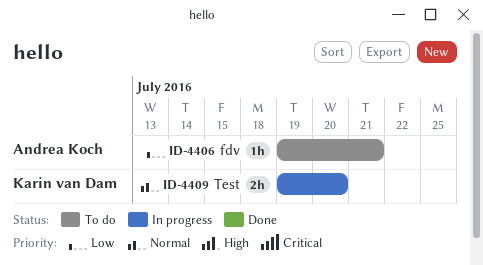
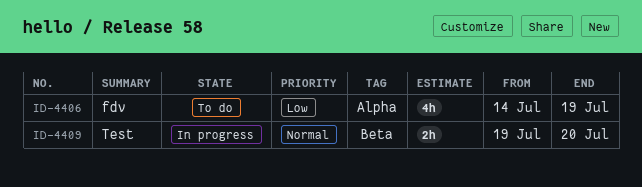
ID-4406, estimate: 1h -> 4h
ID-4406, start: Jul 19 -> Jul 14
ID-4406, due: Jul 21 -> Jul 19

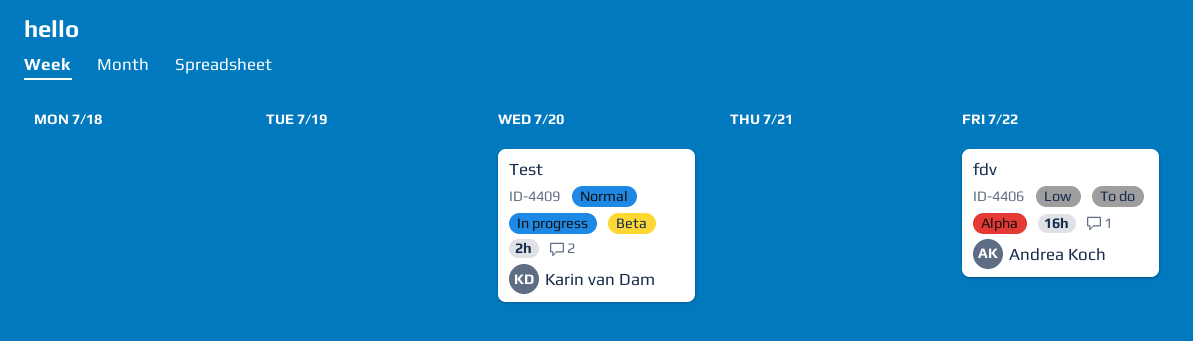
ID-4406, estimate: 4h -> 16h
ID-4406, due: Jul 19 -> Jul 22

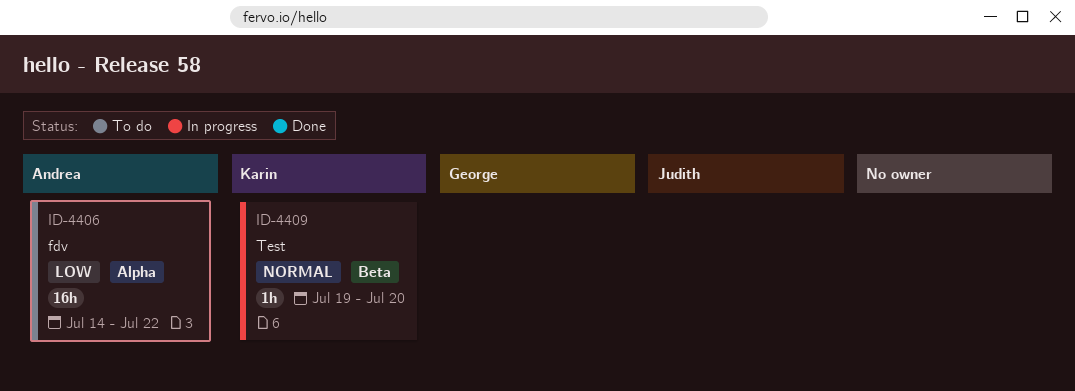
ID-4409, estimate: 2h -> 1h

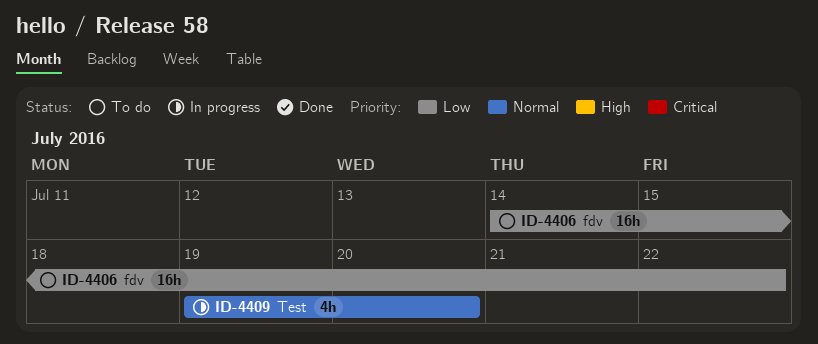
ID-4409, estimate: 1h -> 4h

